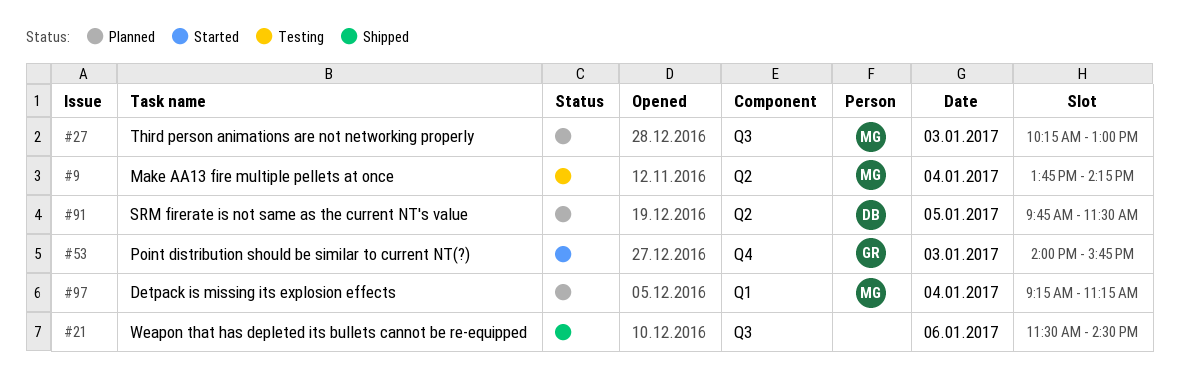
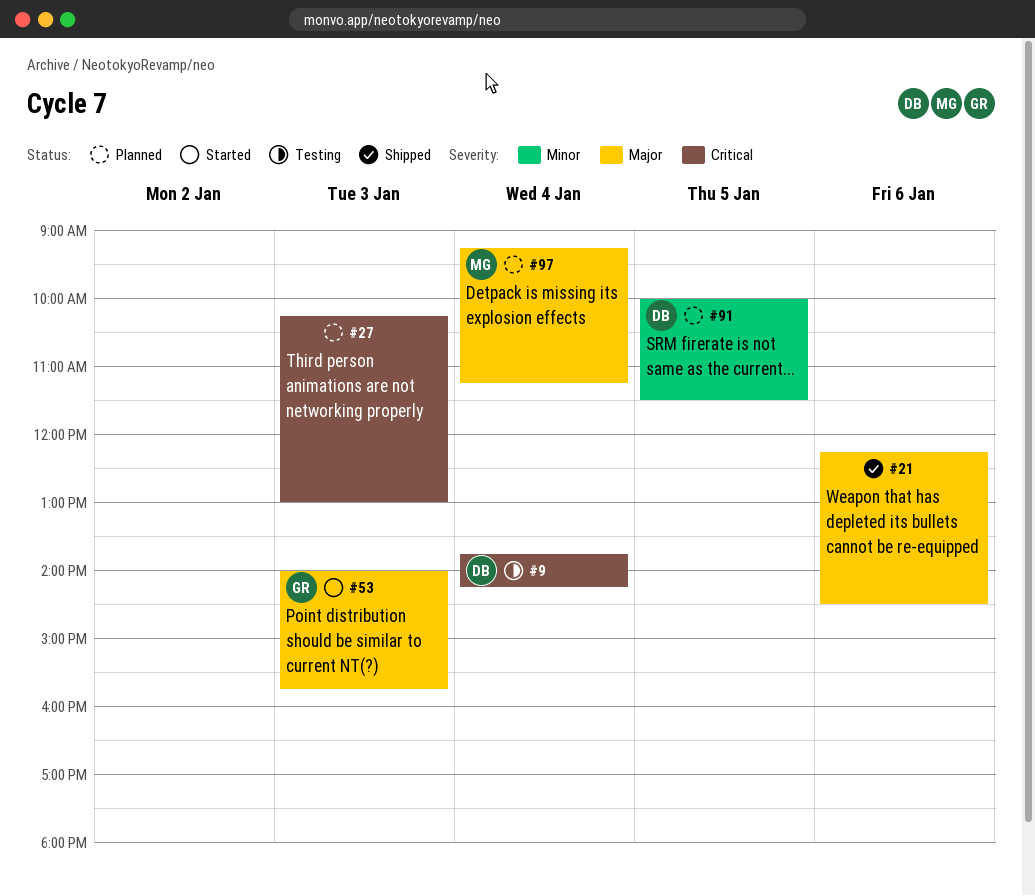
#9, owner: MG -> DB
#21, begins: 11:30 -> 12:15
#27, owner: MG -> none
#91, begins: 09:45 -> 10:00

